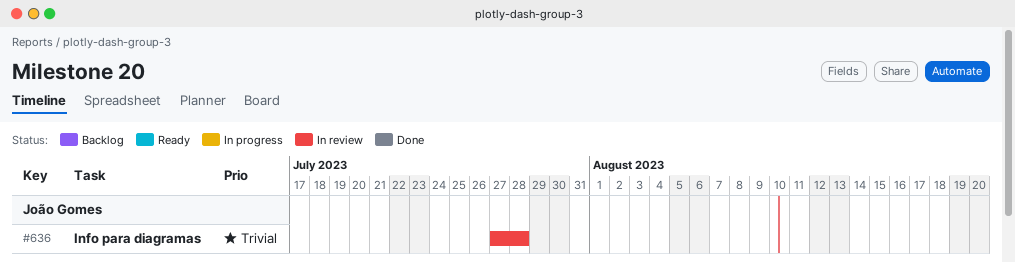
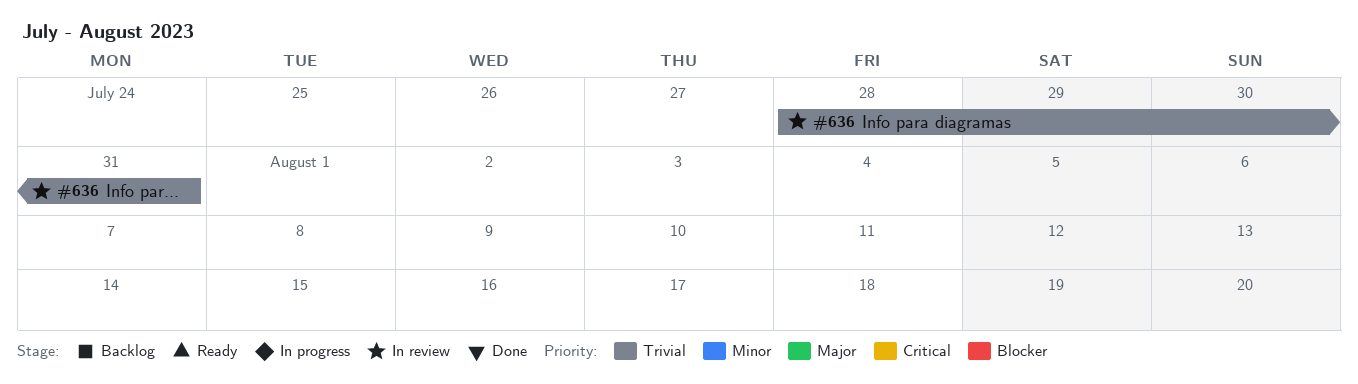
#636, start: Jul 27 -> Jul 28
#636, due: Jul 28 -> Jul 31

